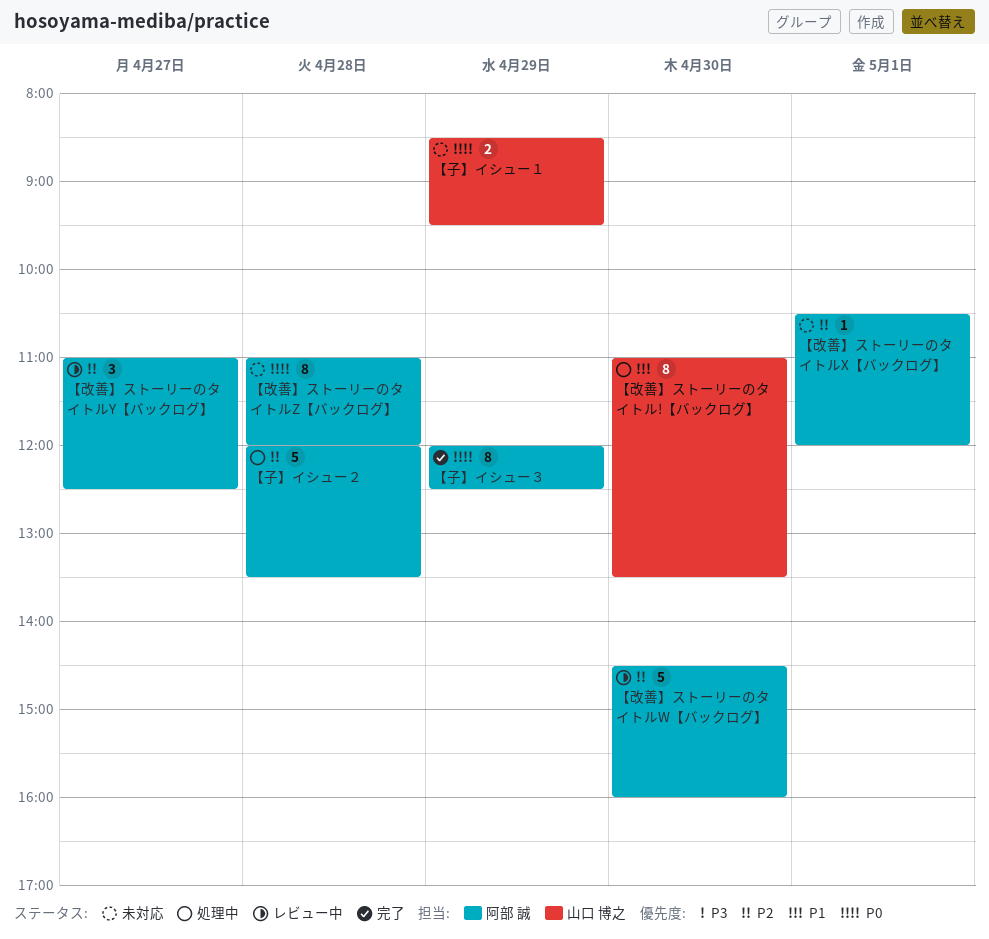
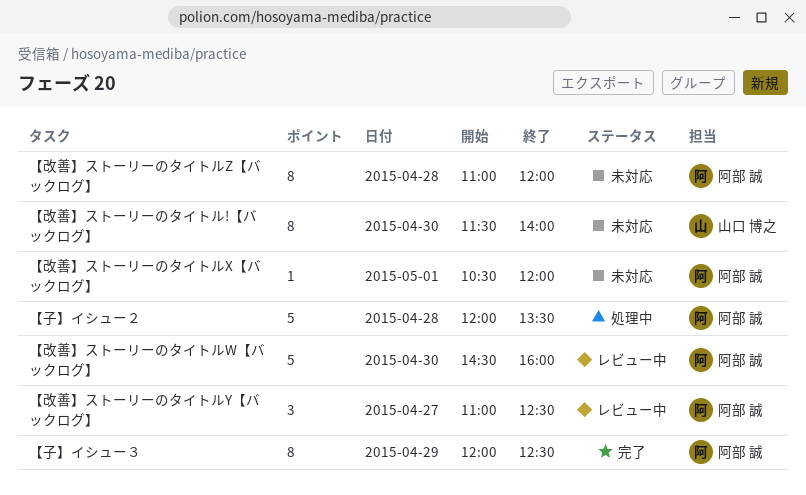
【子】イシュー１: present -> none
【改善】ストーリーのタイトル!【バックログ】, status: 処理中 -> 未対応
【改善】ストーリーのタイトル!【バックログ】, begins: 11:00 -> 11:30
【改善】ストーリーのタイトル!【バックログ】, ends: 13:30 -> 14:00

